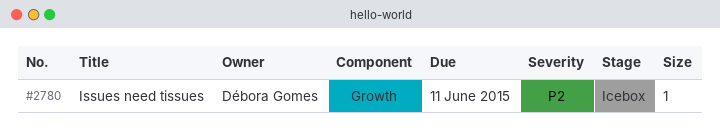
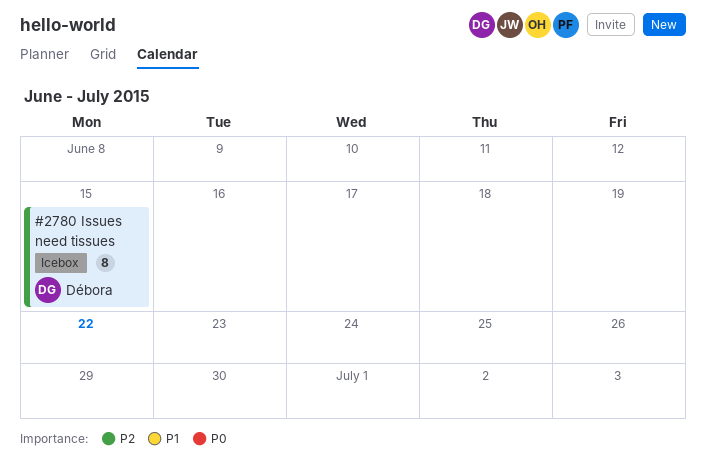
#2780, estimate: 1 -> 8
#2780, due: Jun 11 -> Jun 15

